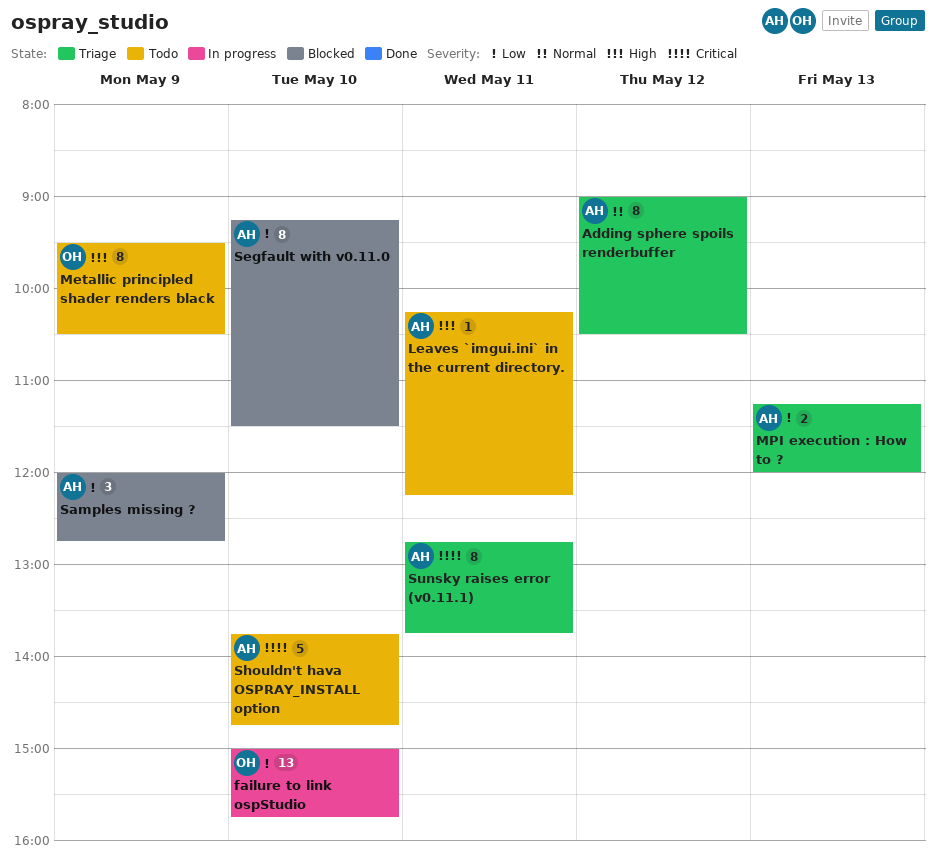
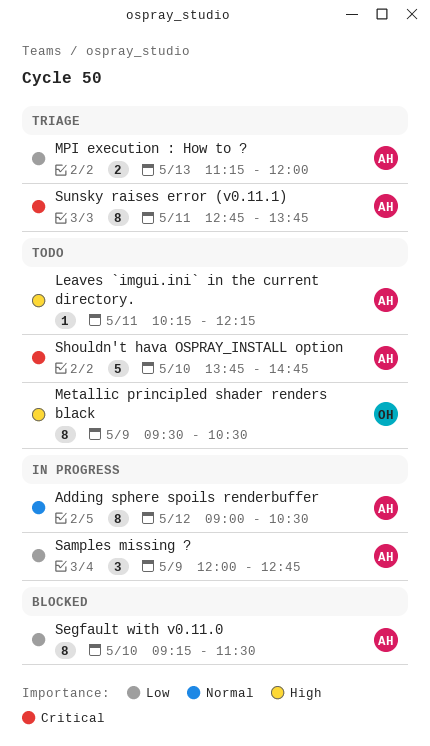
Adding sphere spoils renderbuffer, status: Triage -> In progress
failure to link ospStudio: present -> none
Samples missing ?, status: Blocked -> In progress

